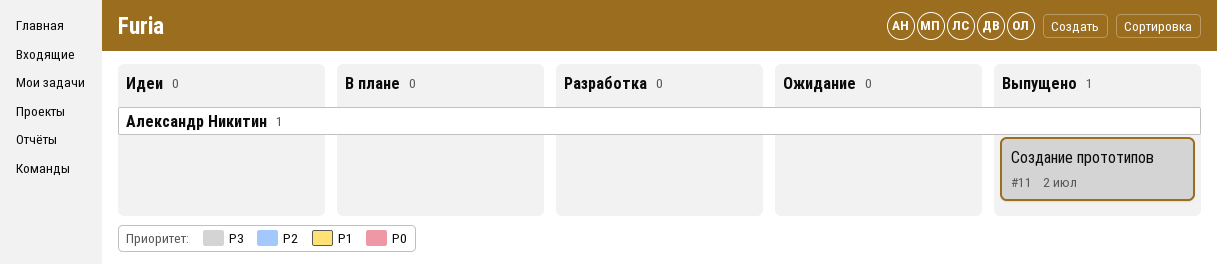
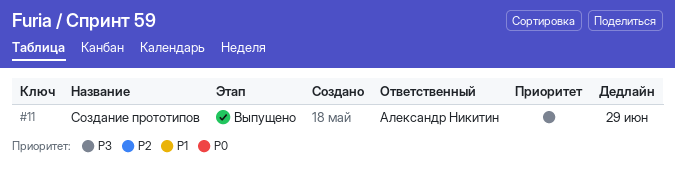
#11, due: Jul 2 -> Jun 29

